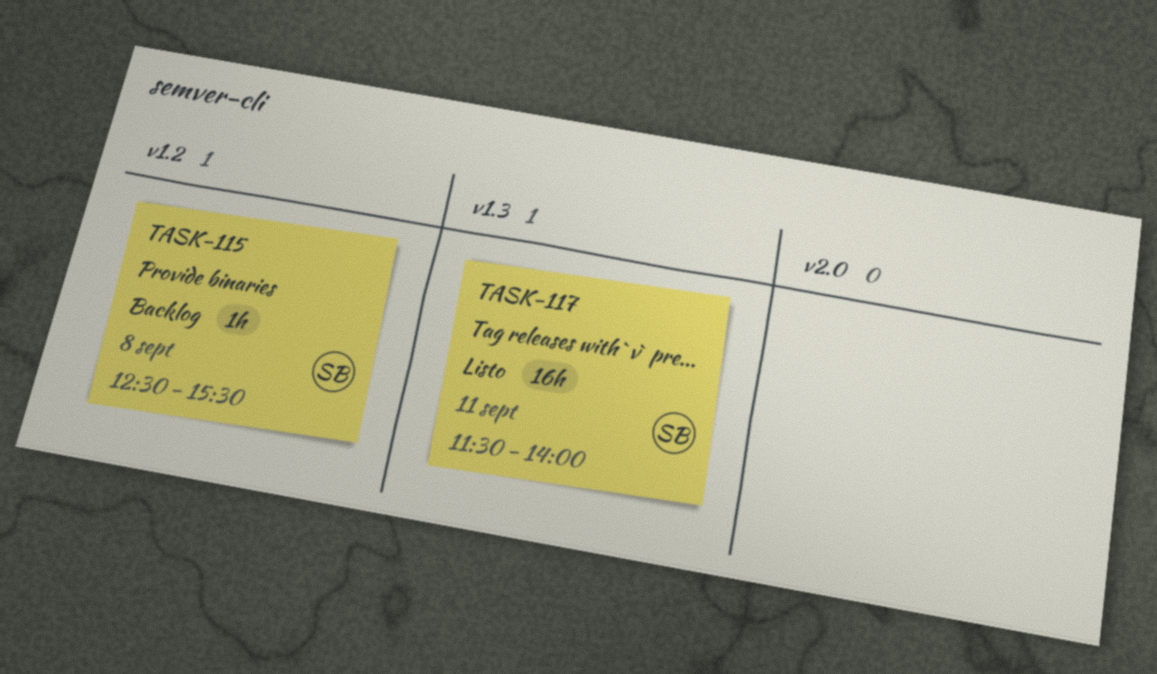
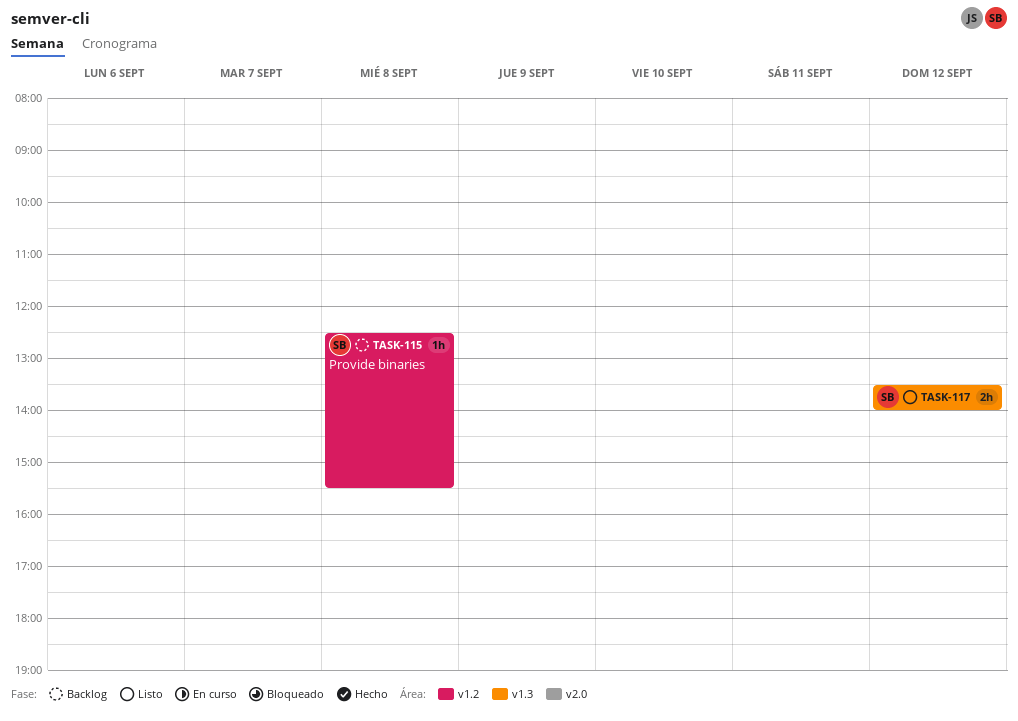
TASK-117, estimate: 16h -> 2h
TASK-117, day: Sep 11 -> Sep 12
TASK-117, begins: 11:30 -> 13:30

